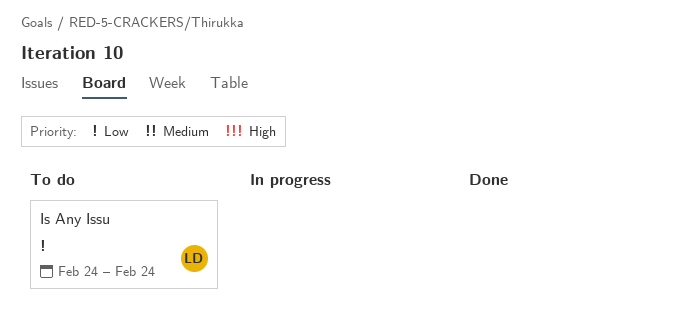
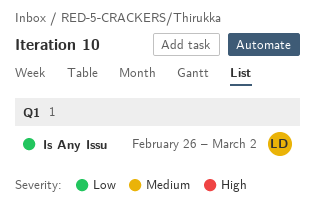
Is Any Issu, start: Feb 24 -> Feb 26
Is Any Issu, due: Feb 24 -> Mar 2

